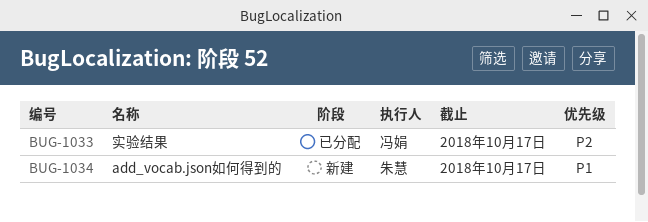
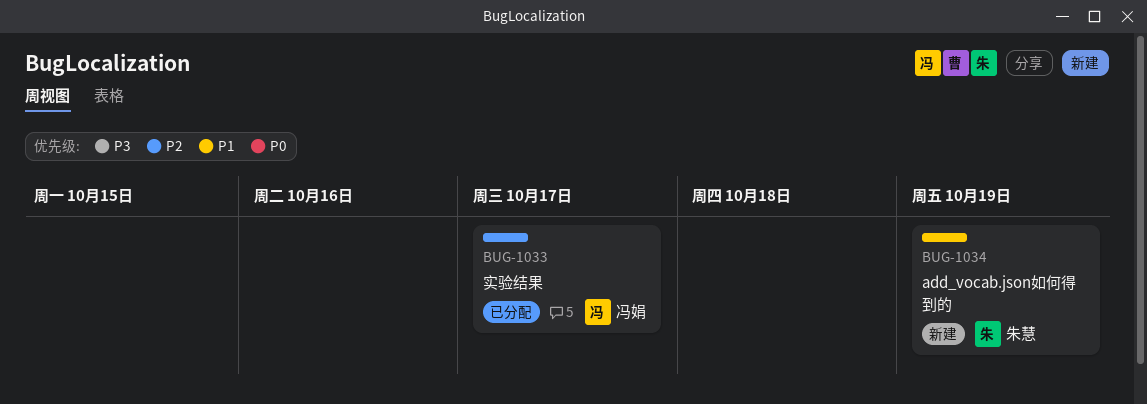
BUG-1034, due: Oct 17 -> Oct 19

